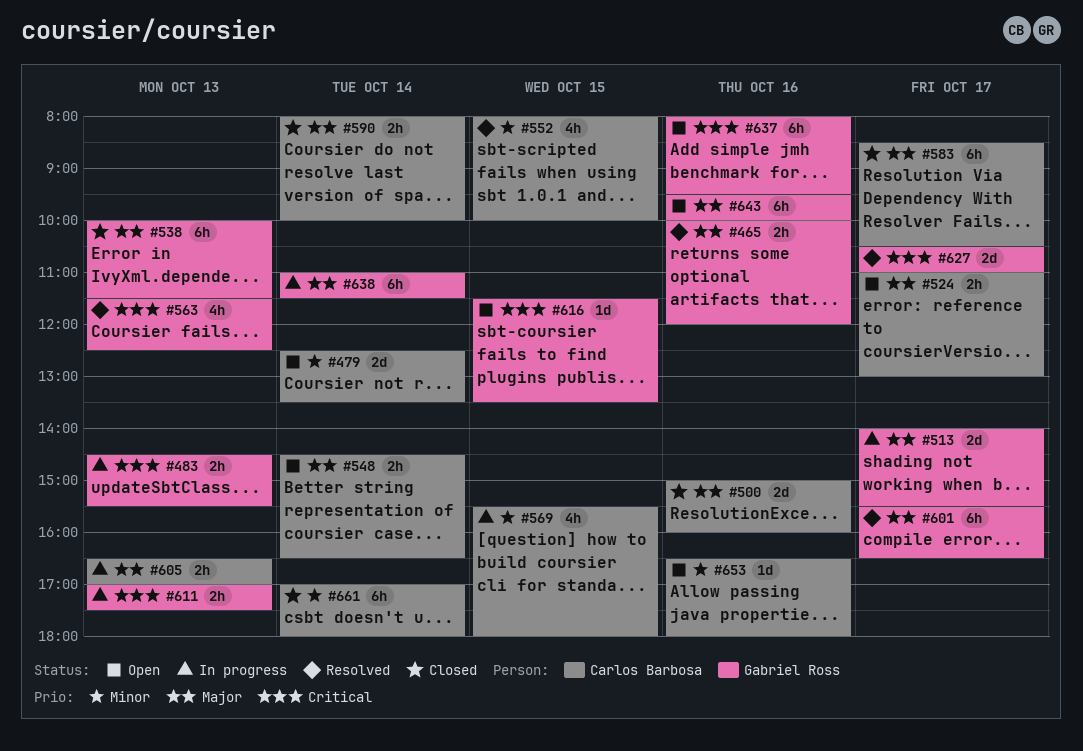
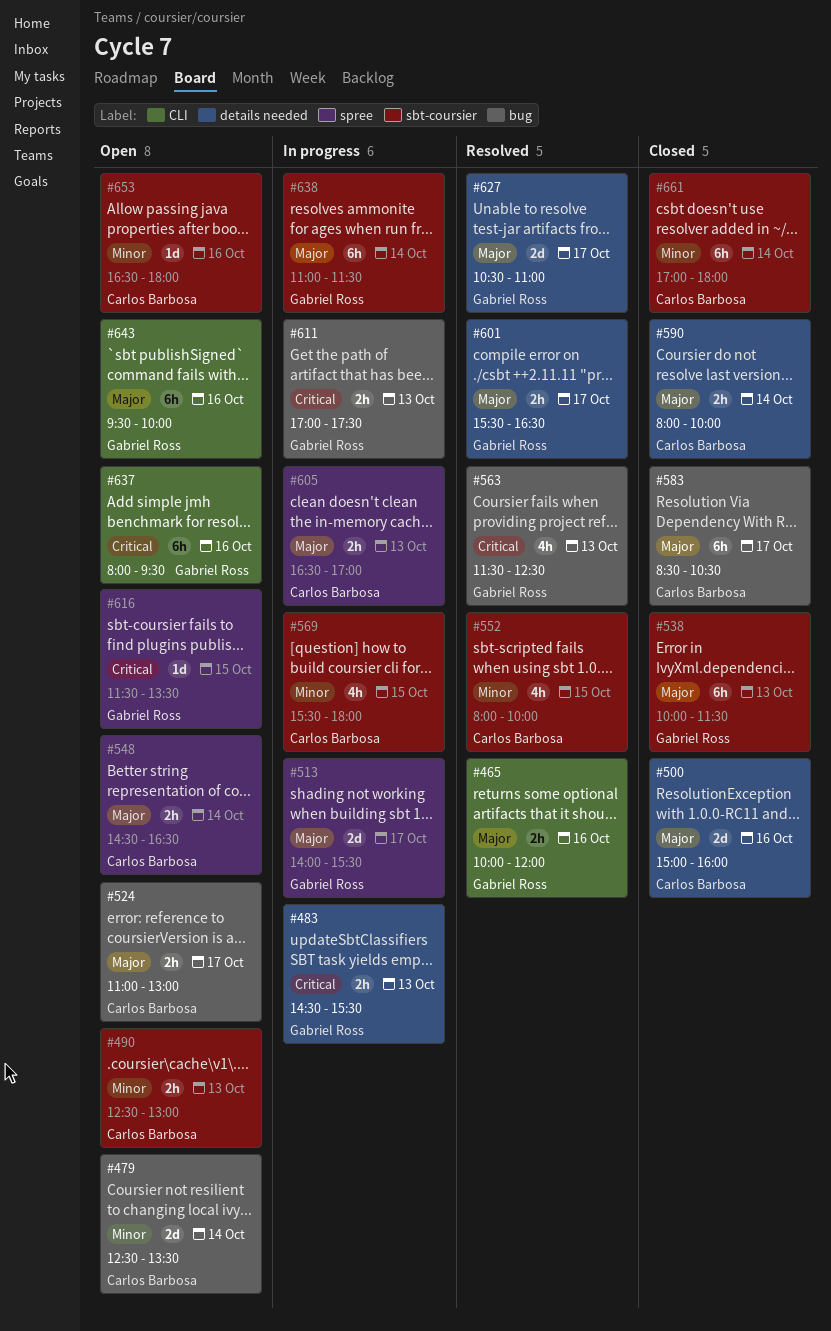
#490: none -> present
#601, estimate: 6h -> 2h
#627, priority: Critical -> Major

